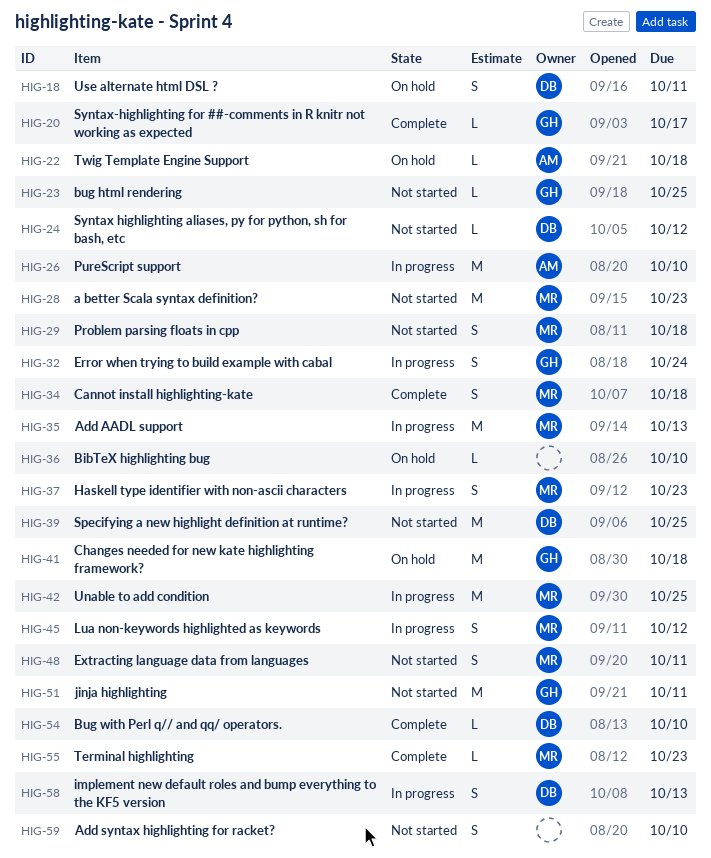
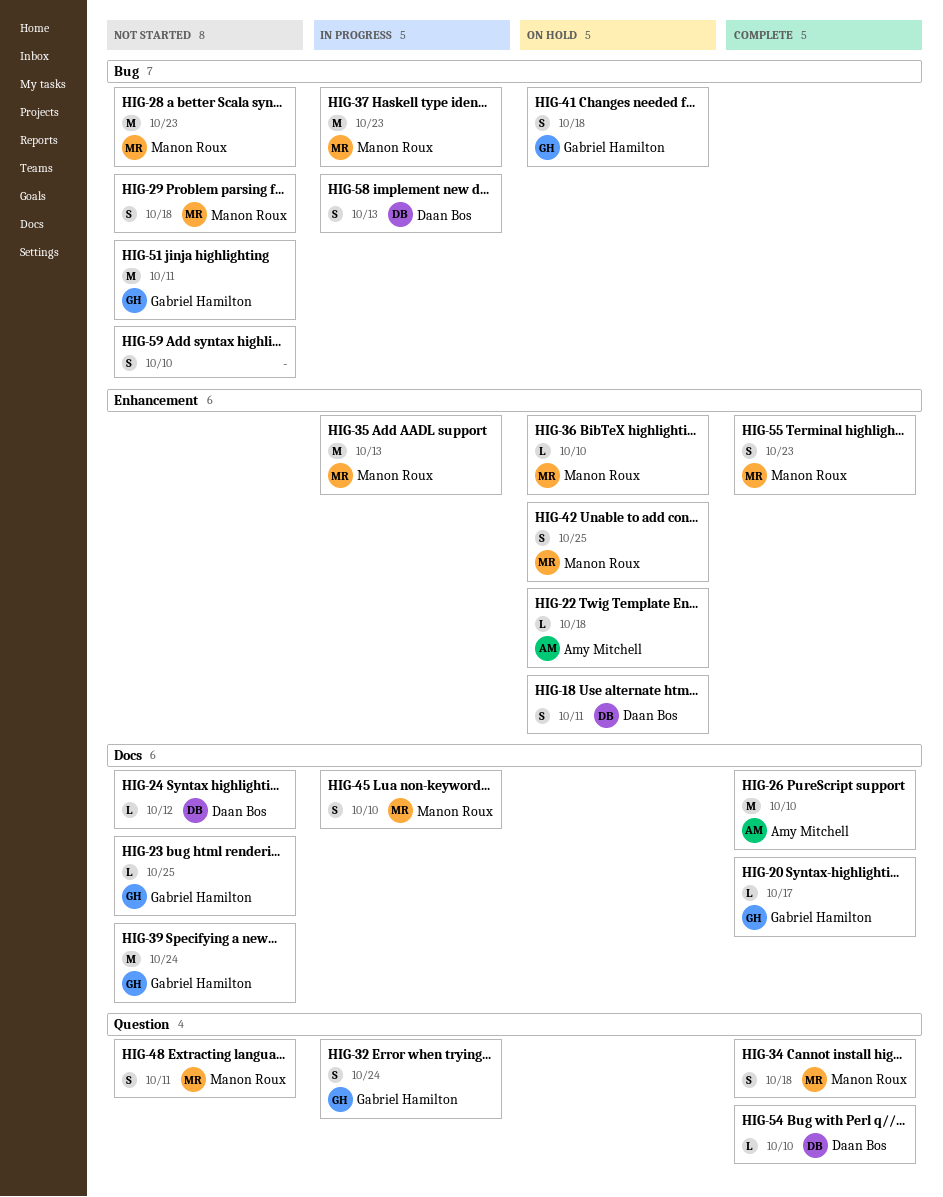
HIG-26, status: In progress -> Complete
HIG-36, owner: none -> Manon Roux
HIG-37, estimate: S -> M
HIG-39, owner: Daan Bos -> Gabriel Hamilton
HIG-39, due: Oct 25 -> Oct 24
HIG-41, estimate: M -> S
HIG-42, status: In progress -> On hold
HIG-42, estimate: M -> S
HIG-45, due: Oct 12 -> Oct 10
HIG-55, estimate: L -> S

